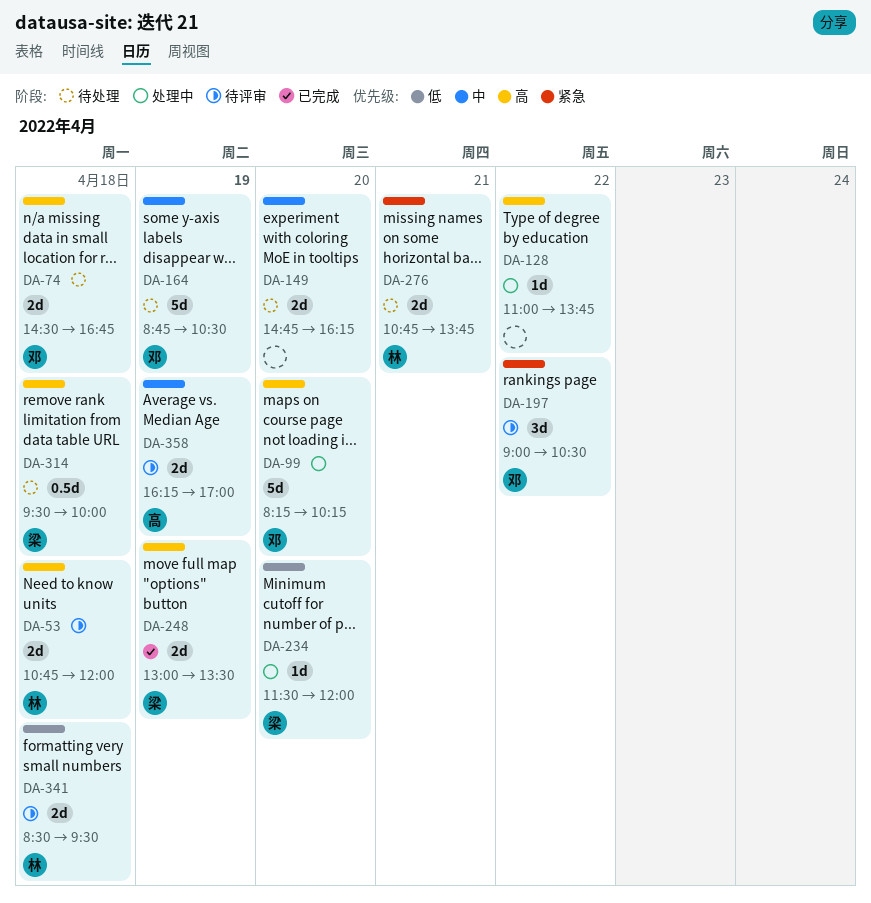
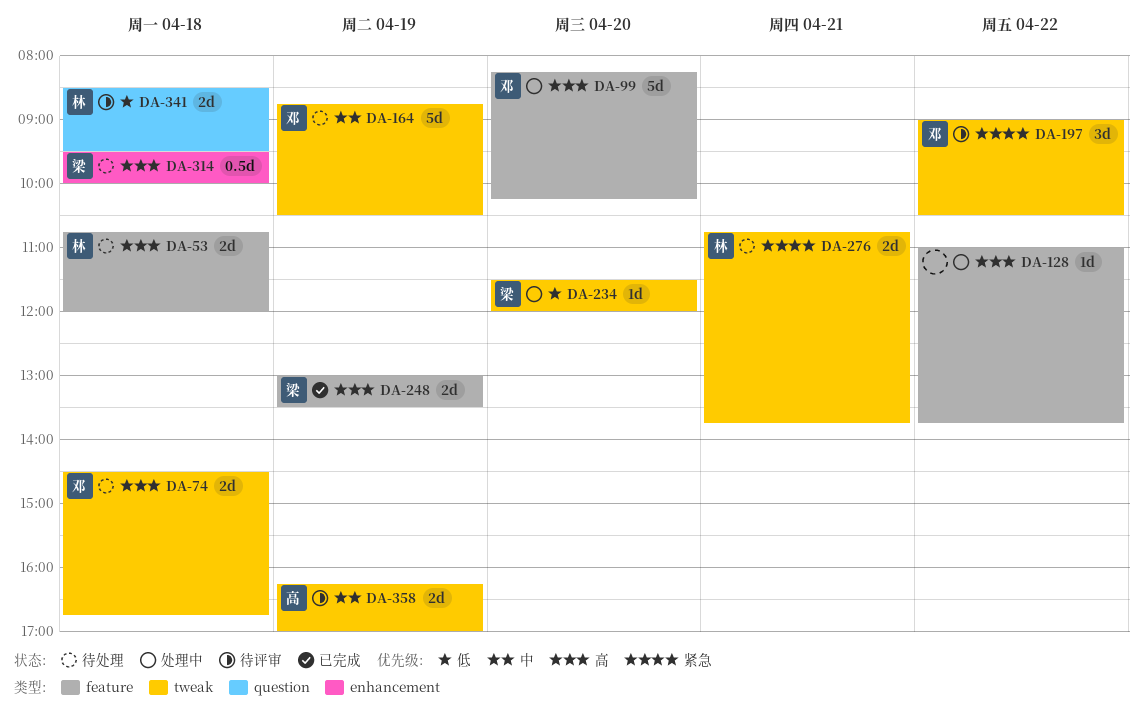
DA-53, status: 待评审 -> 待处理
DA-149: present -> none

